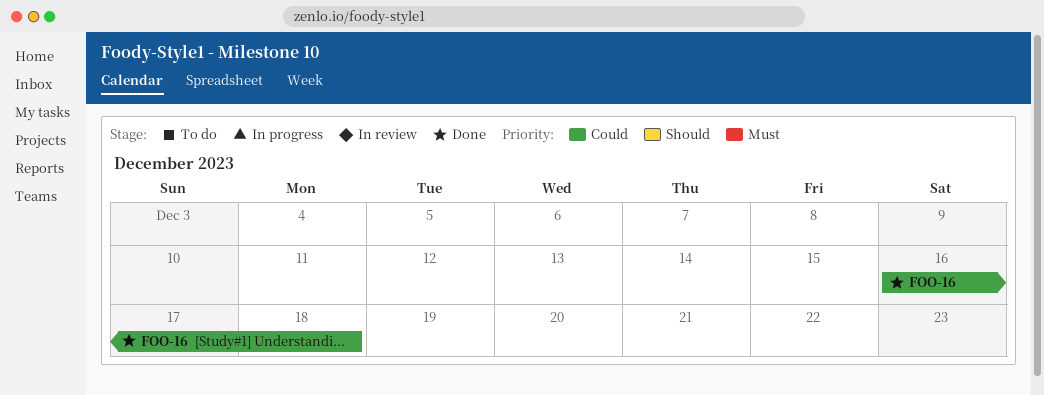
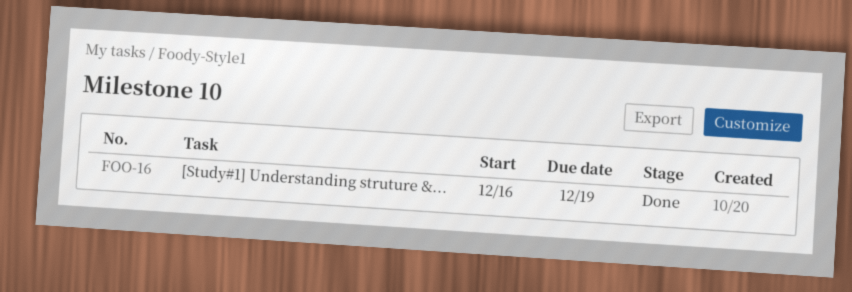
FOO-16, due: Dec 18 -> Dec 19

